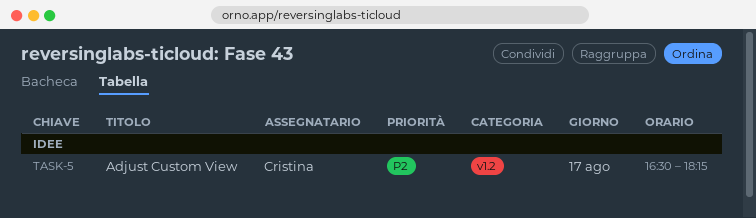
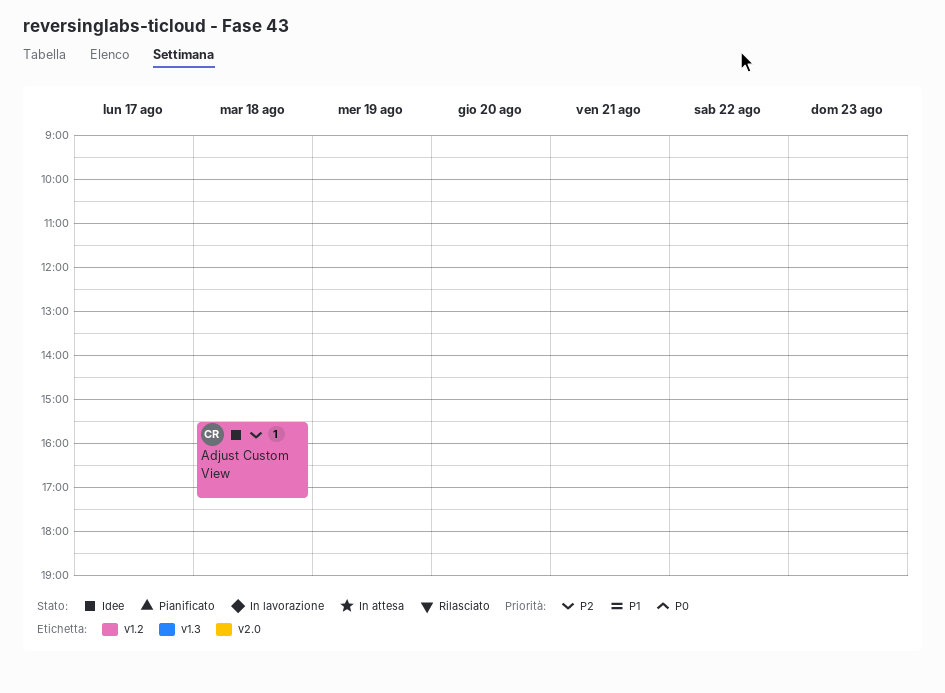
Adjust Custom View, day: Aug 17 -> Aug 18
Adjust Custom View, begins: 16:30 -> 15:30
Adjust Custom View, ends: 18:15 -> 17:15

